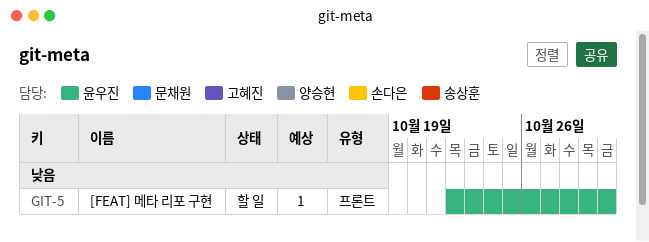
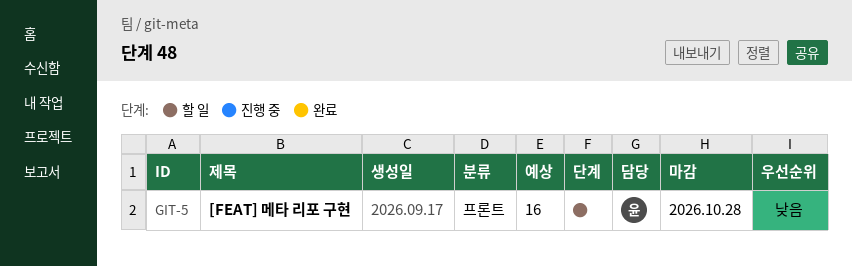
GIT-5, estimate: 1 -> 16
GIT-5, due: Oct 30 -> Oct 28

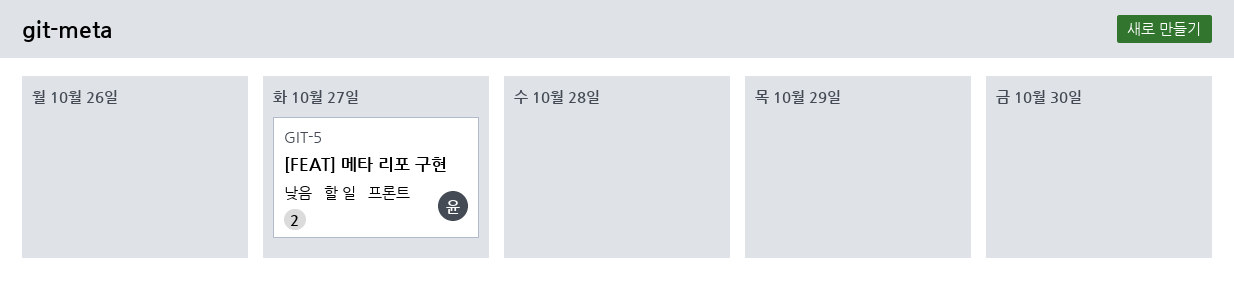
GIT-5, estimate: 16 -> 2
GIT-5, due: Oct 28 -> Oct 27

